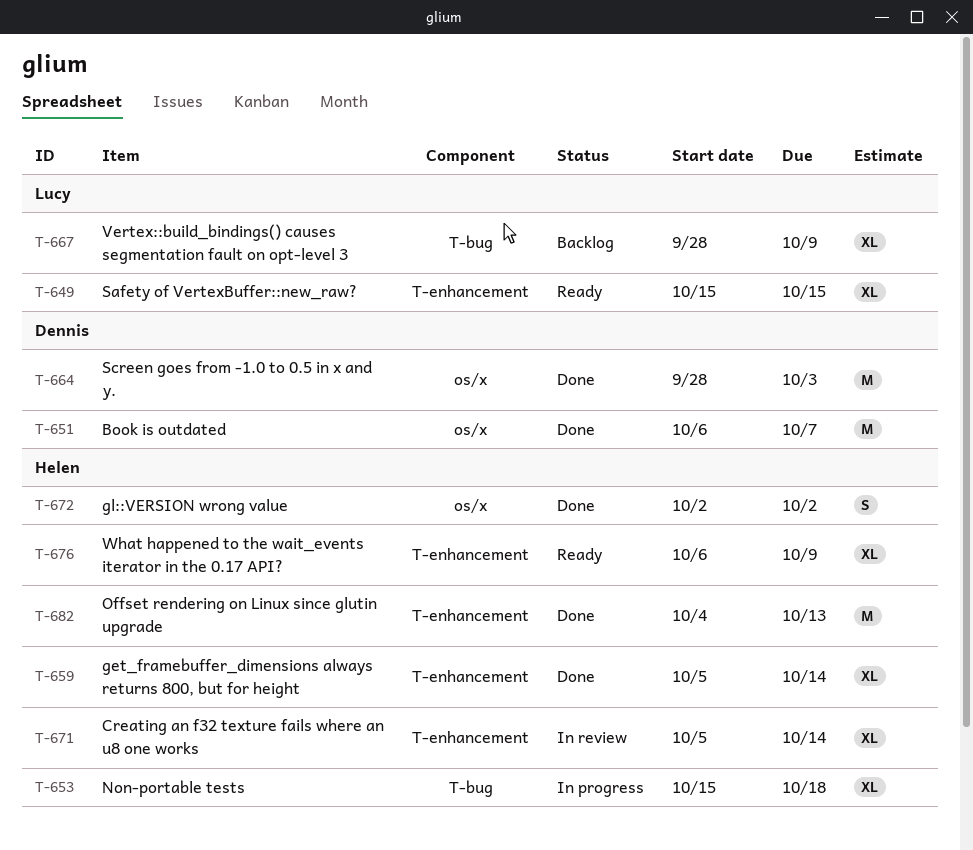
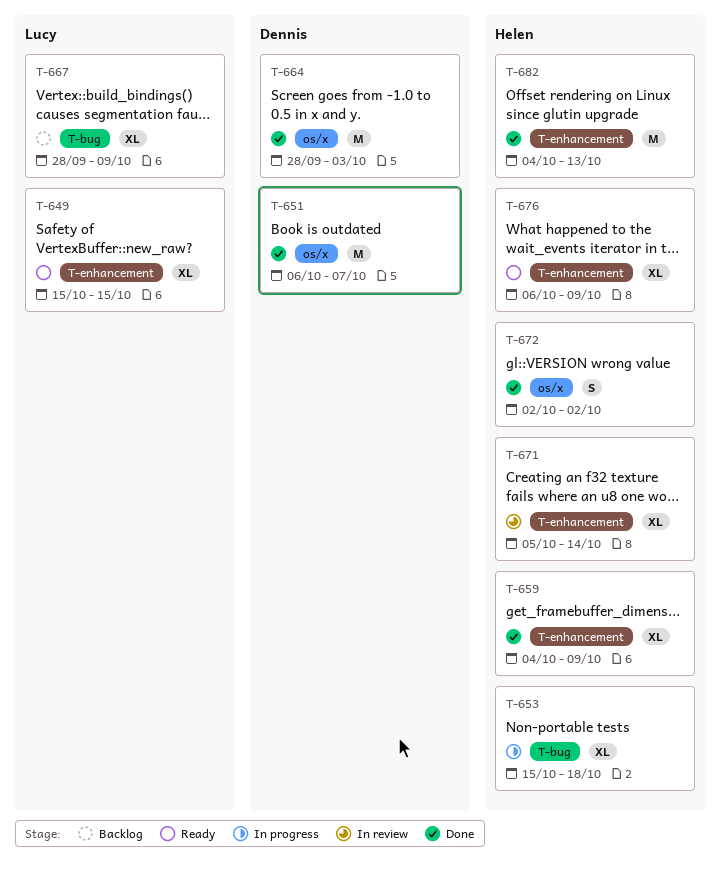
T-659, start: Oct 5 -> Oct 4
T-659, due: Oct 14 -> Oct 9

